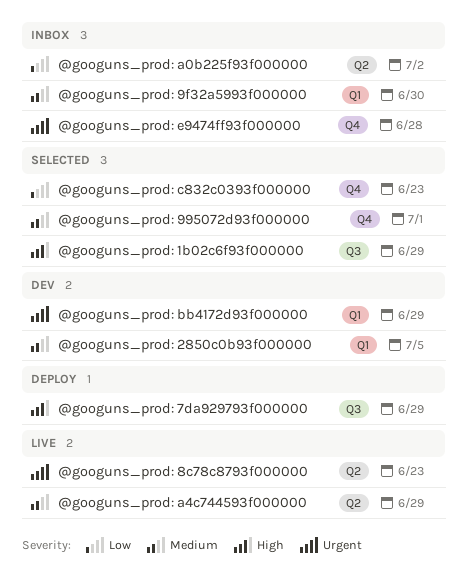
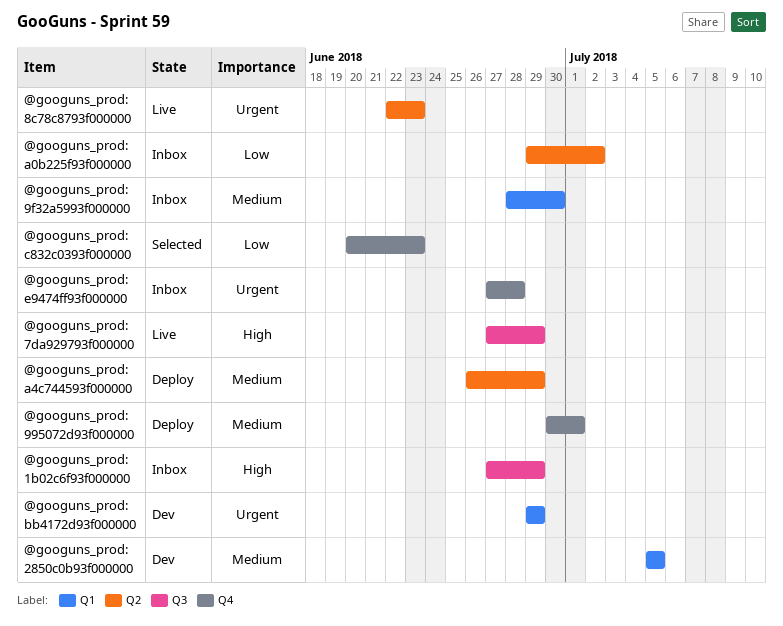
@googuns_prod: 1b02c6f93f000000, status: Selected -> Inbox
@googuns_prod: 7da929793f000000, status: Deploy -> Live
@googuns_prod: 995072d93f000000, status: Selected -> Deploy
@googuns_prod: a4c744593f000000, status: Live -> Deploy

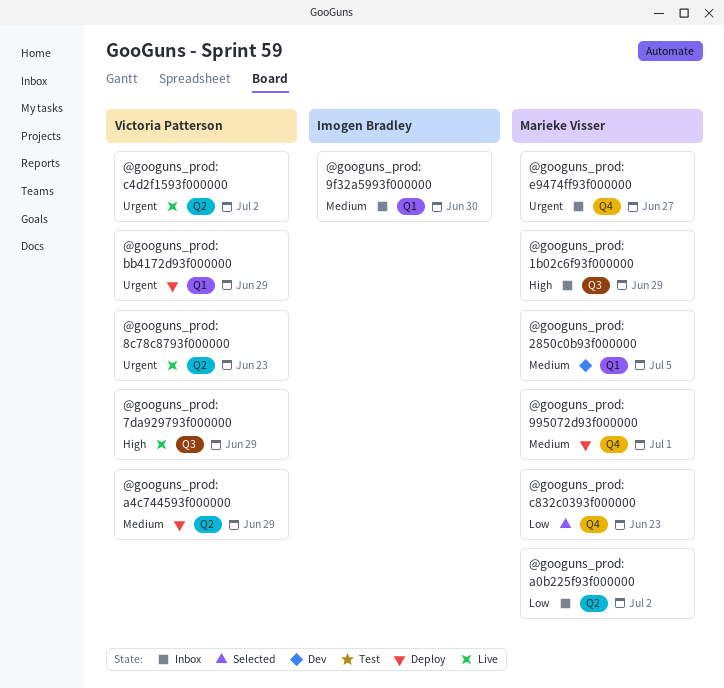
@googuns_prod: bb4172d93f000000, status: Dev -> Deploy
@googuns_prod: c4d2f1593f000000: none -> present
@googuns_prod: e9474ff93f000000, due: Jun 28 -> Jun 27

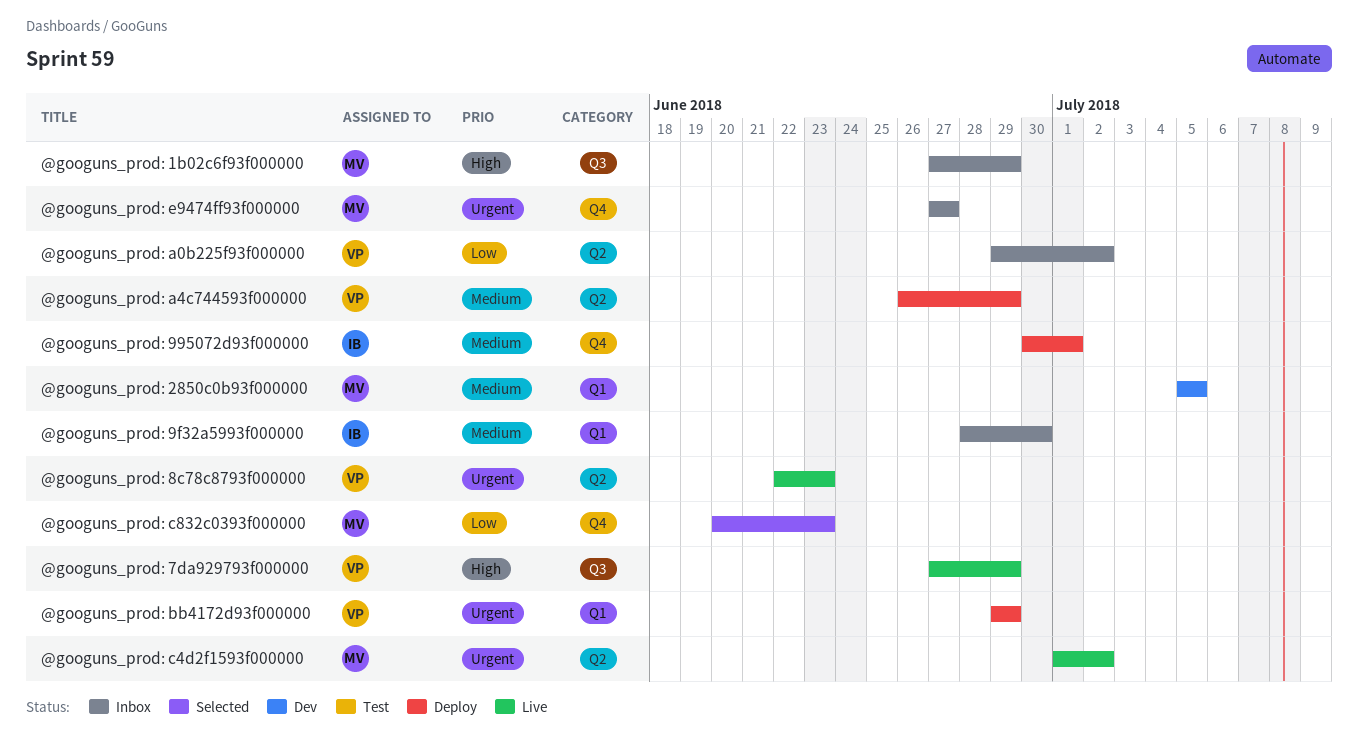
@googuns_prod: 995072d93f000000, owner: Marieke Visser -> Imogen Bradley
@googuns_prod: a0b225f93f000000, owner: Marieke Visser -> Victoria Patterson
@googuns_prod: c4d2f1593f000000, owner: Victoria Patterson -> Marieke Visser

